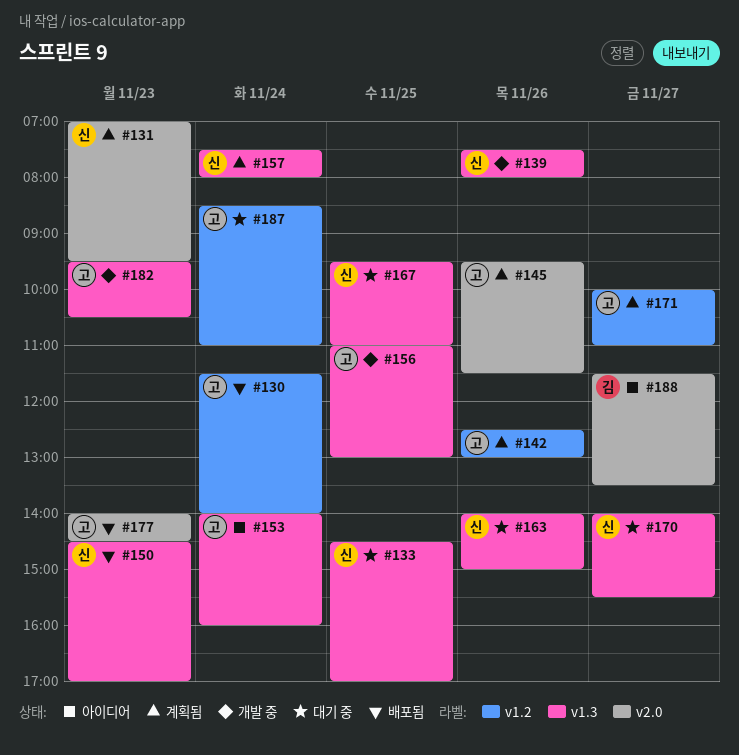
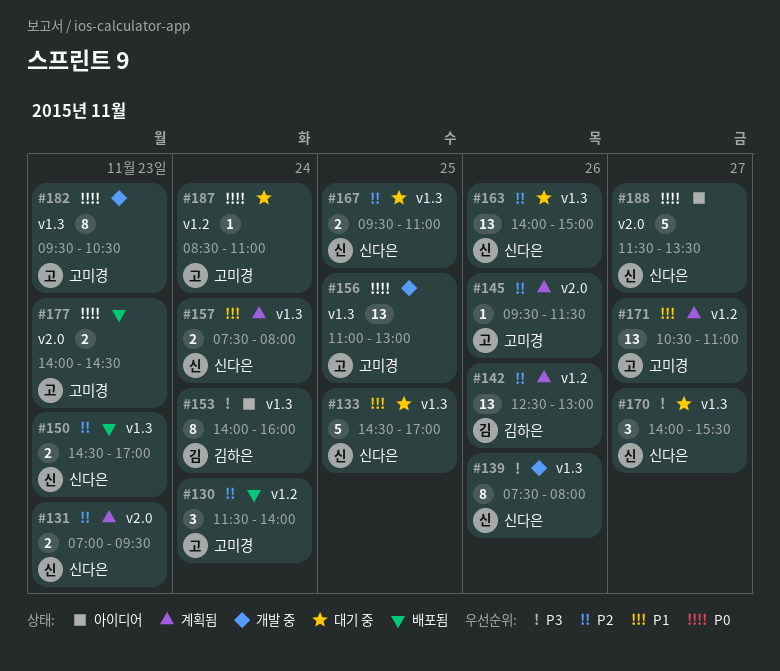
#142, owner: 고미경 -> 김하은
#153, owner: 고미경 -> 김하은
#171, begins: 10:00 -> 10:30
#188, owner: 김하은 -> 신다은

